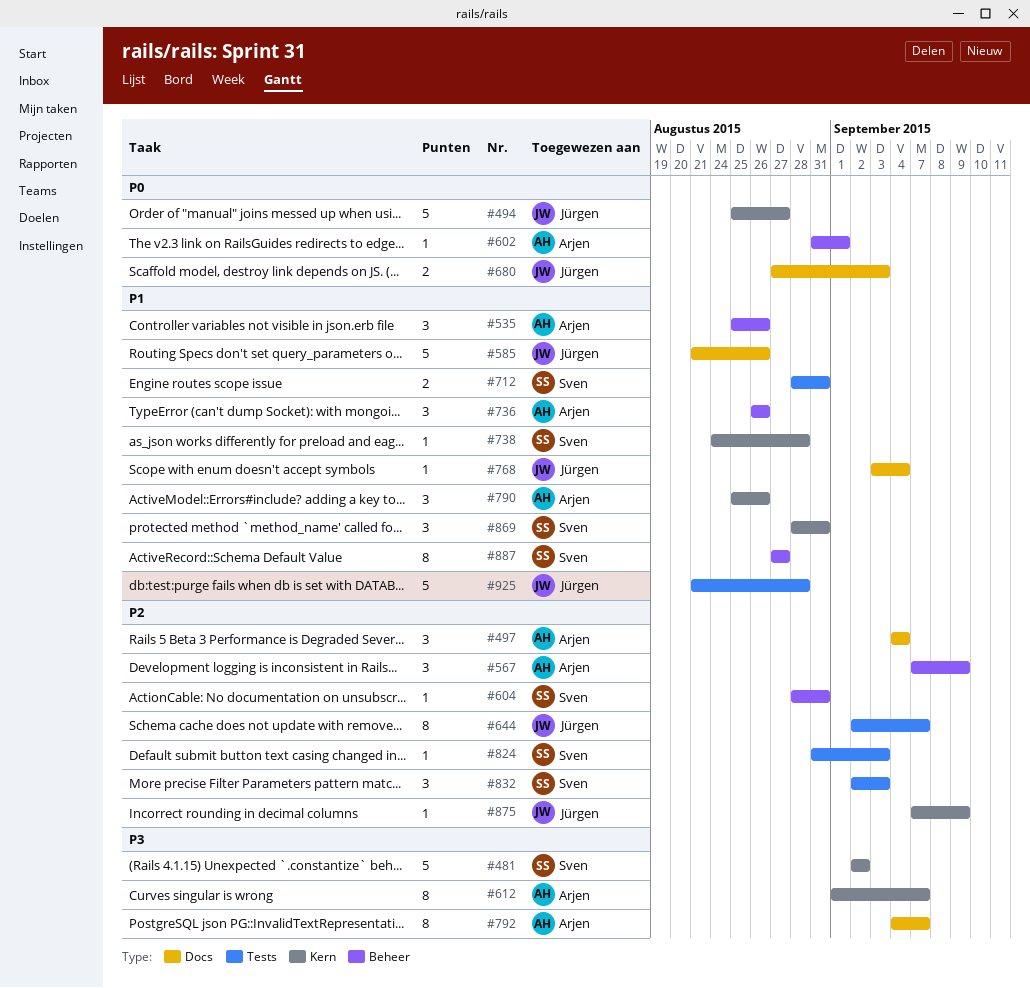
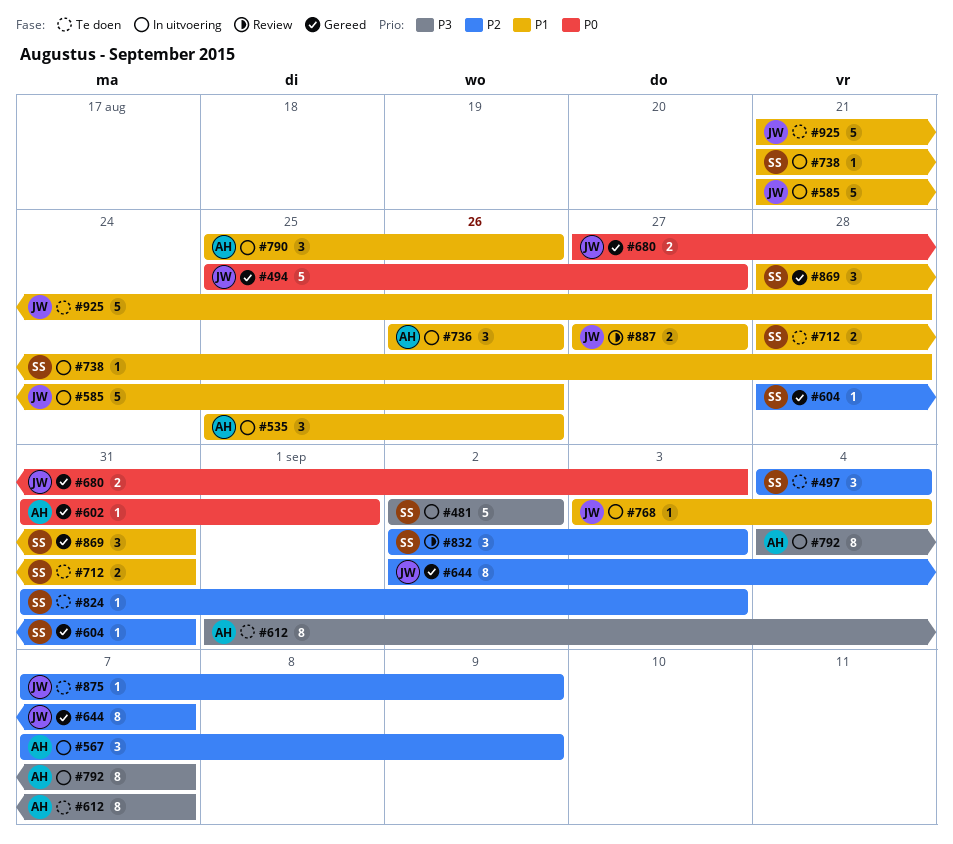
#497, owner: Arjen -> Sven
#738, start: Aug 24 -> Aug 21
#887, owner: Sven -> Jürgen
#887, estimate: 8 -> 2

